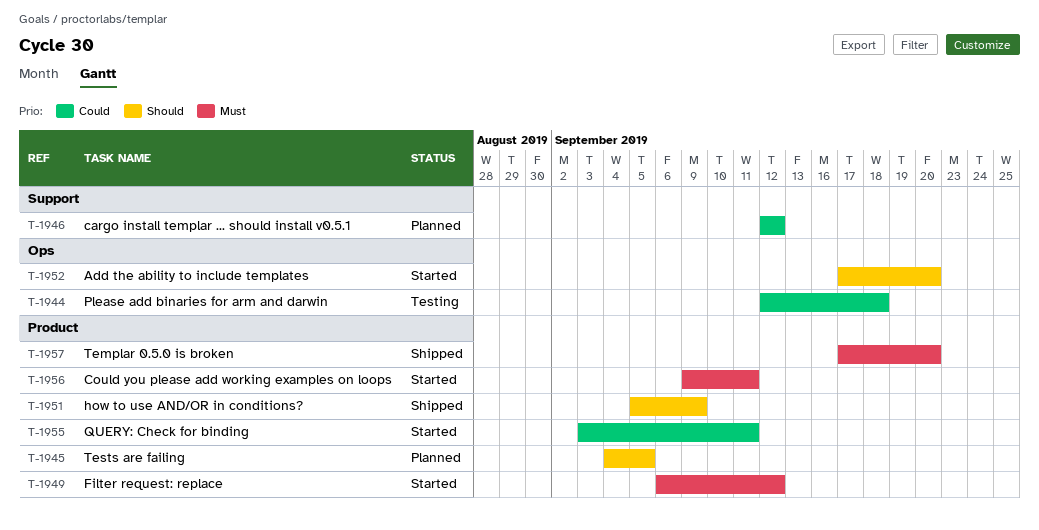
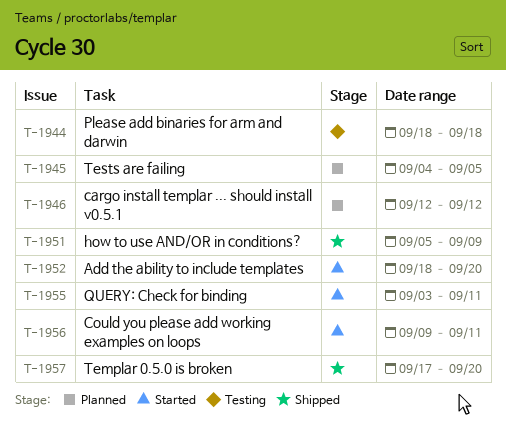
T-1944, start: Sep 12 -> Sep 18
T-1949: present -> none
T-1952, start: Sep 17 -> Sep 18

